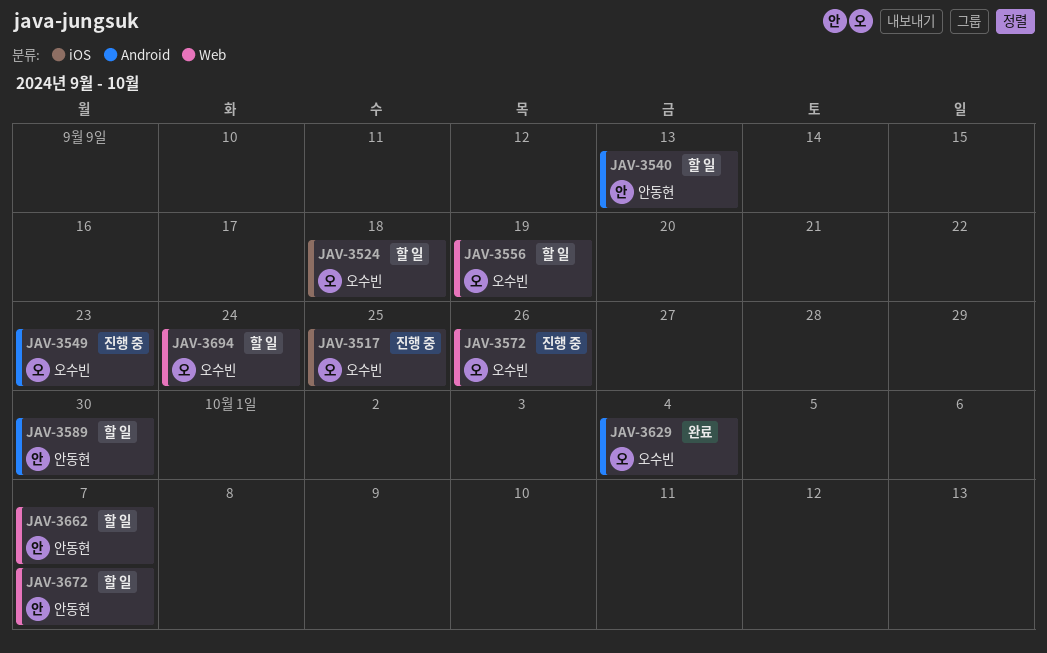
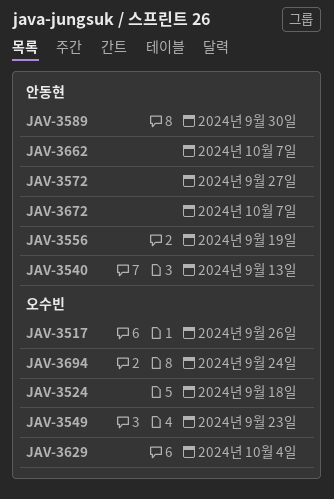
JAV-3517, due: Sep 25 -> Sep 26
JAV-3556, owner: 오수빈 -> 안동현
JAV-3572, owner: 오수빈 -> 안동현
JAV-3572, due: Sep 26 -> Sep 27

